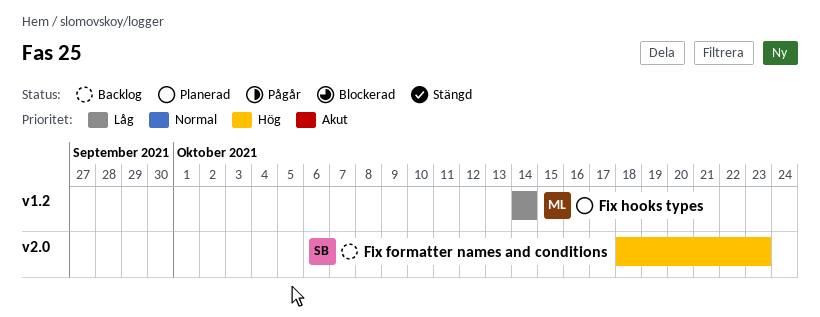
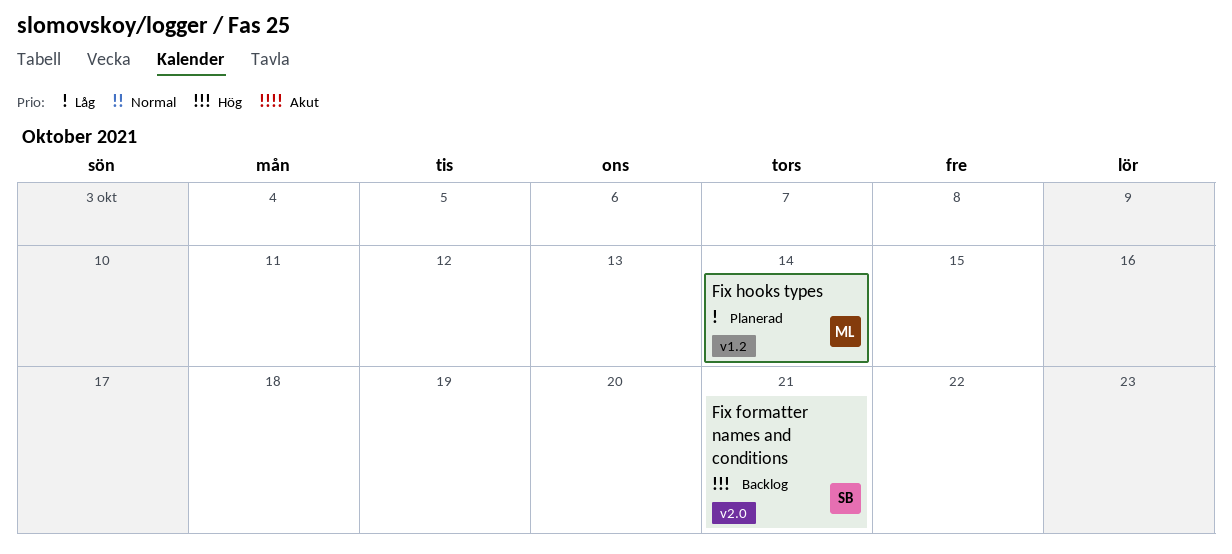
Fix formatter names and conditions, due: Oct 23 -> Oct 21

